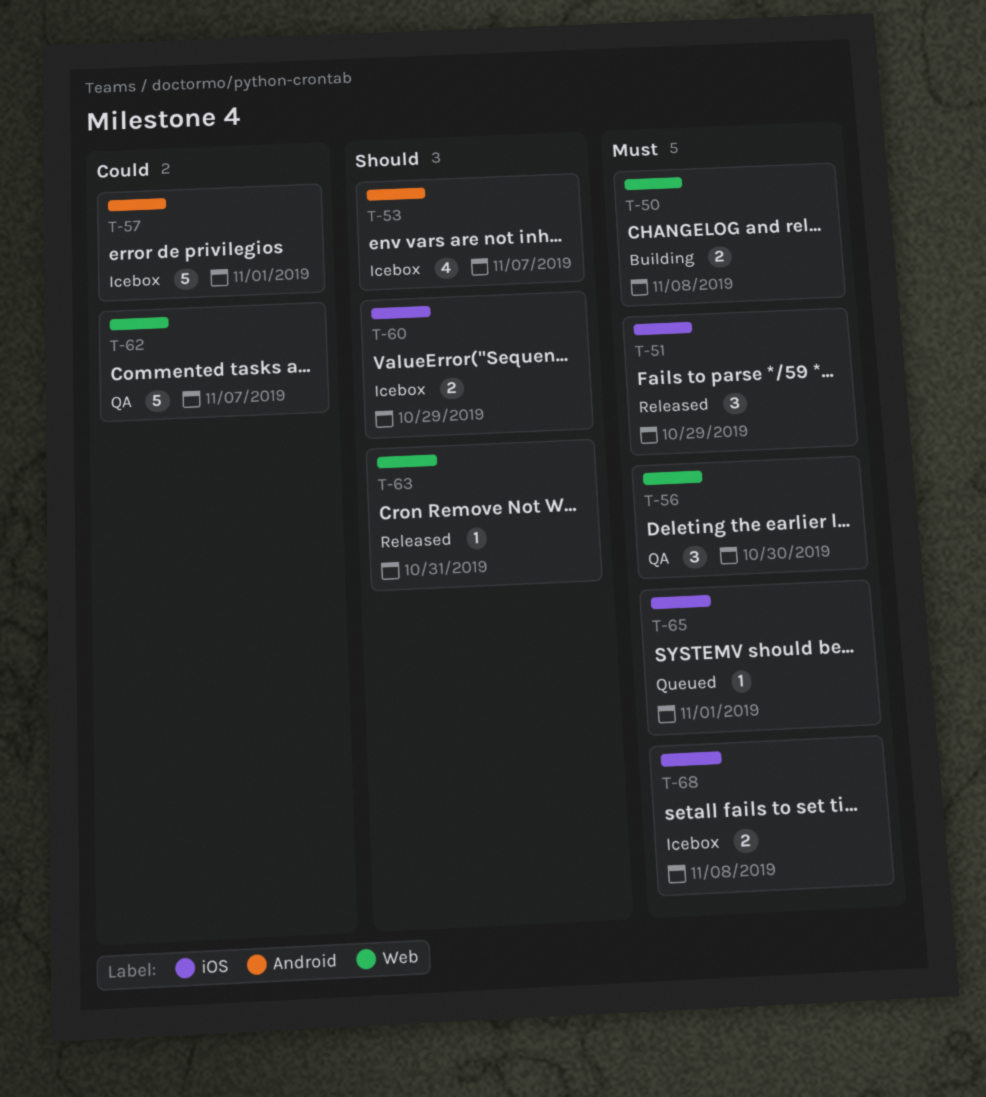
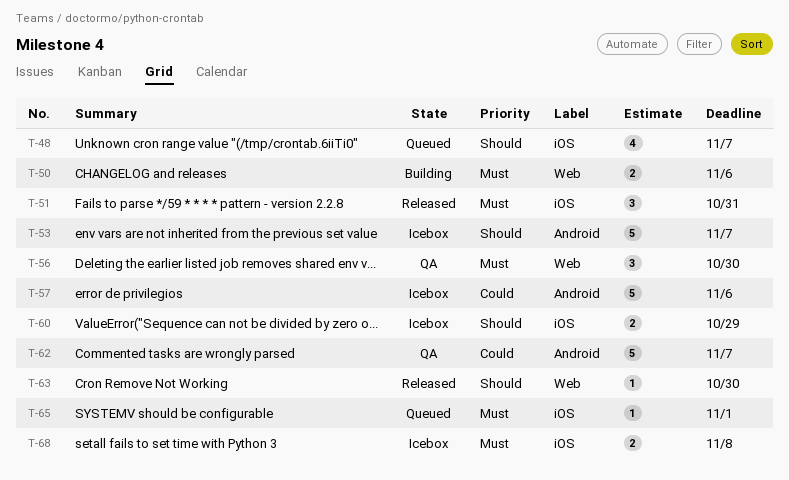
T-48: none -> present
T-50, due: Nov 8 -> Nov 6
T-51, due: Oct 29 -> Oct 31
T-53, estimate: 4 -> 5
T-57, due: Nov 1 -> Nov 6
T-62, label: Web -> Android
T-63, due: Oct 31 -> Oct 30

